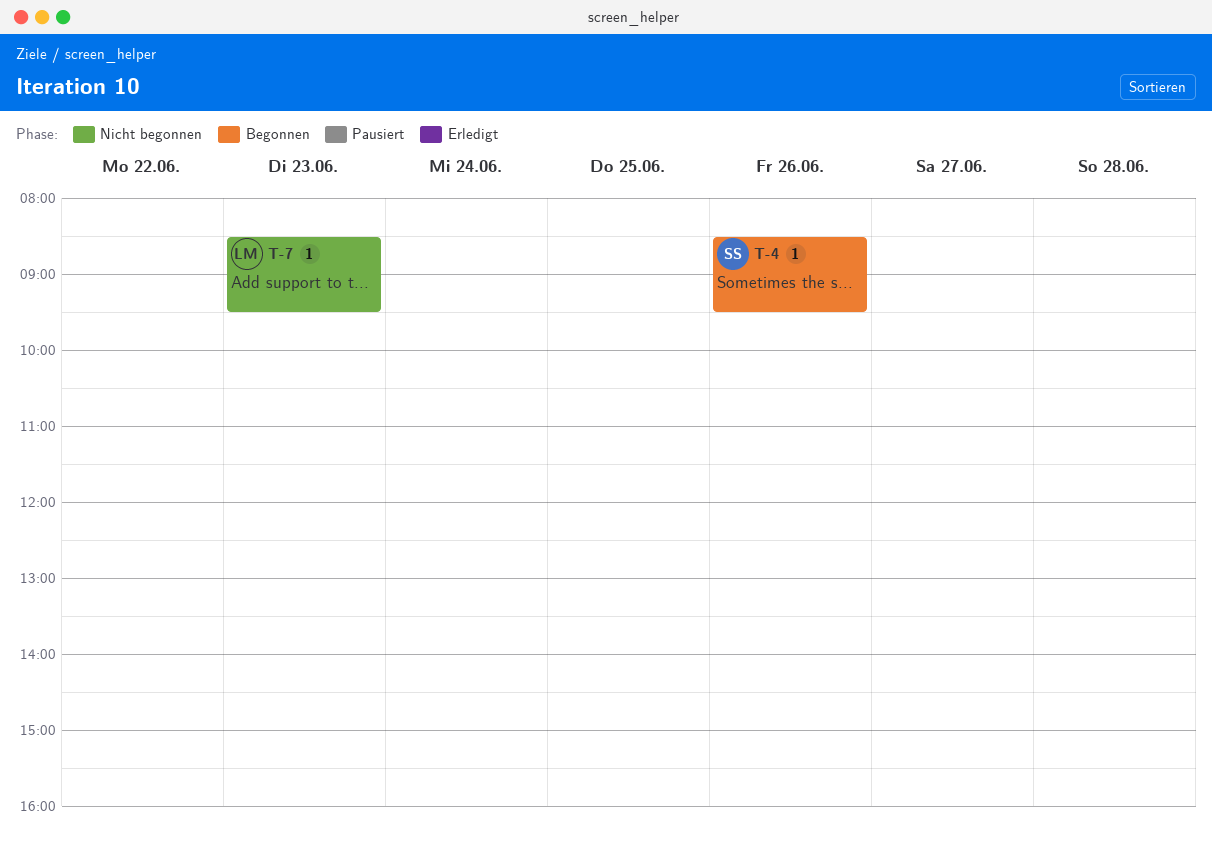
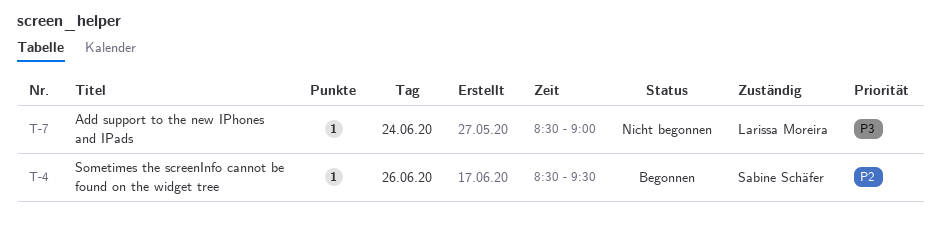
T-7, day: Jun 23 -> Jun 24
T-7, ends: 09:30 -> 09:00

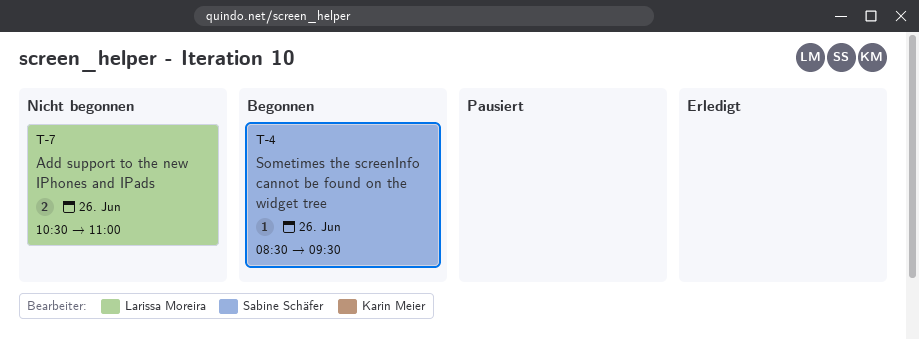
T-7, estimate: 1 -> 2
T-7, day: Jun 24 -> Jun 26
T-7, begins: 08:30 -> 10:30
T-7, ends: 09:00 -> 11:00

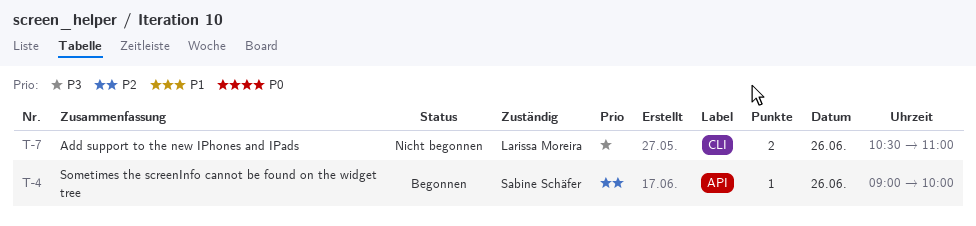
T-4, begins: 08:30 -> 09:00
T-4, ends: 09:30 -> 10:00

